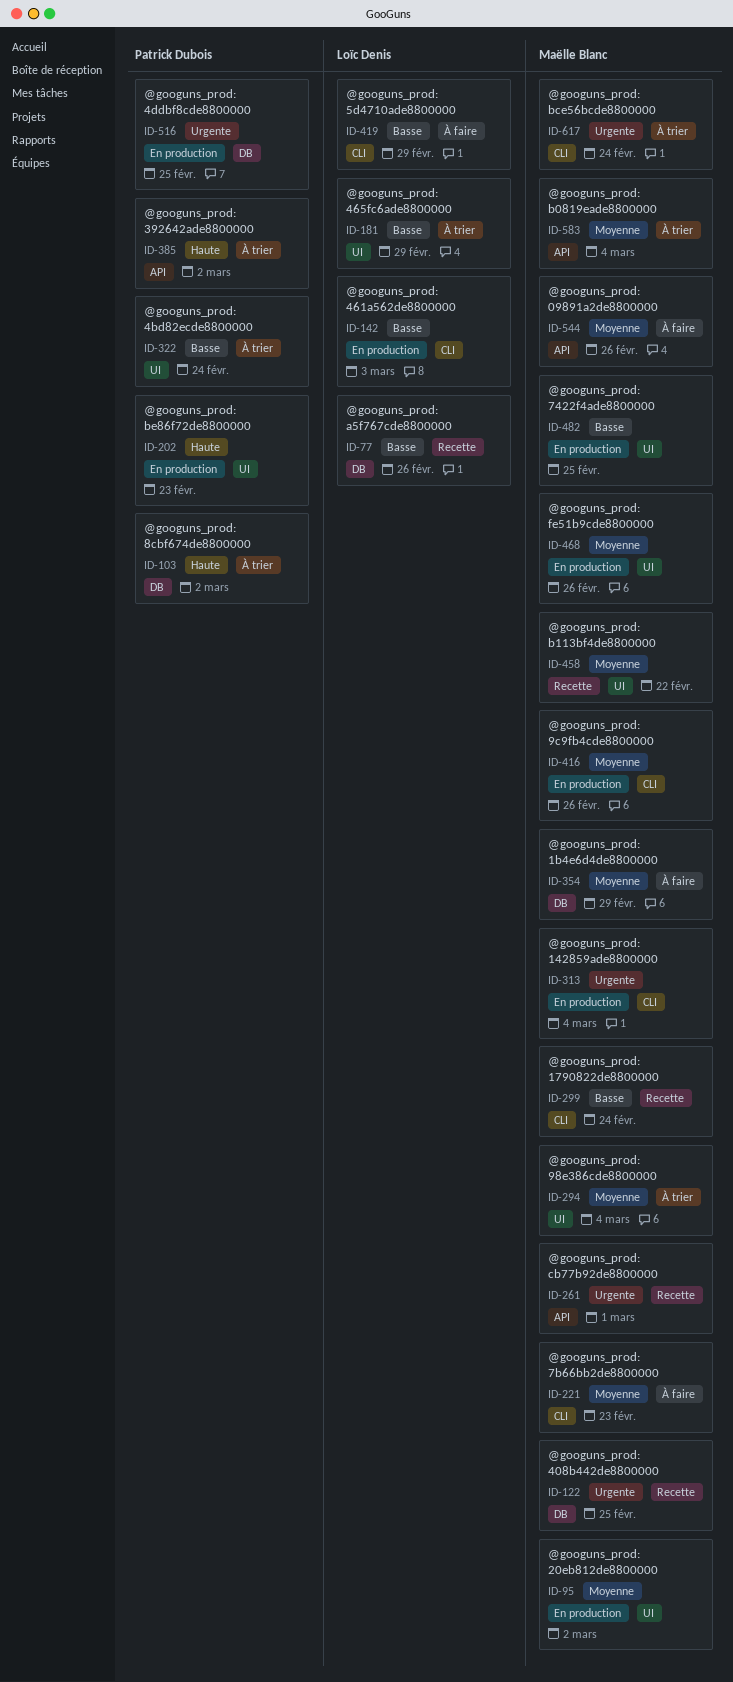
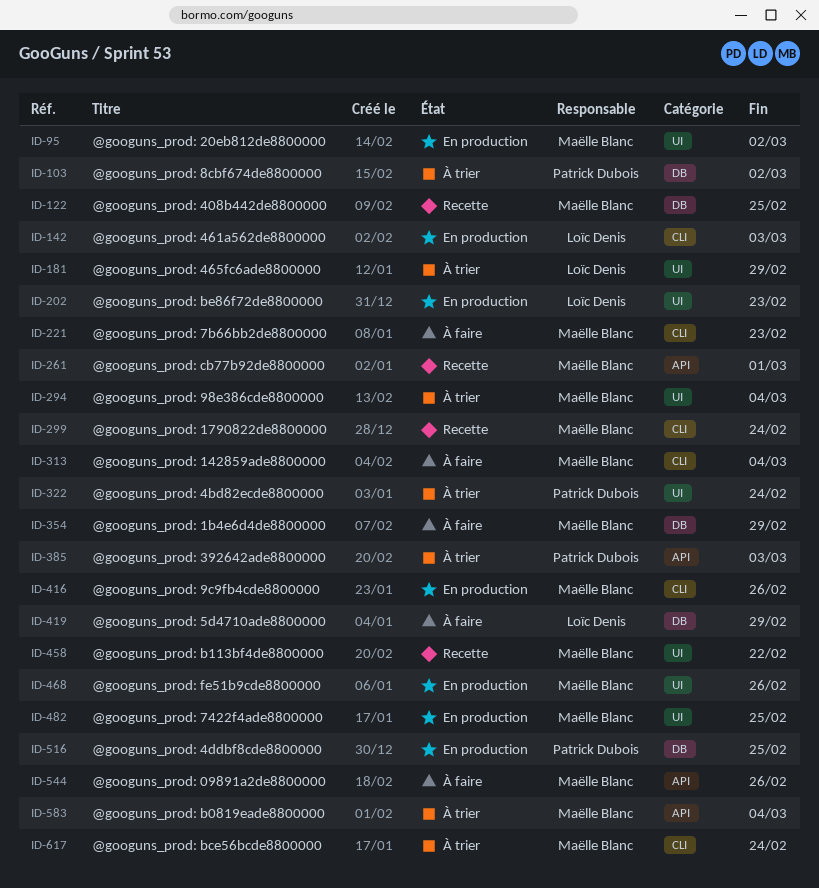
ID-77: present -> none
ID-202, owner: Patrick Dubois -> Loïc Denis
ID-313, status: En production -> À faire
ID-385, due: Mar 2 -> Mar 3
ID-419, label: CLI -> DB

